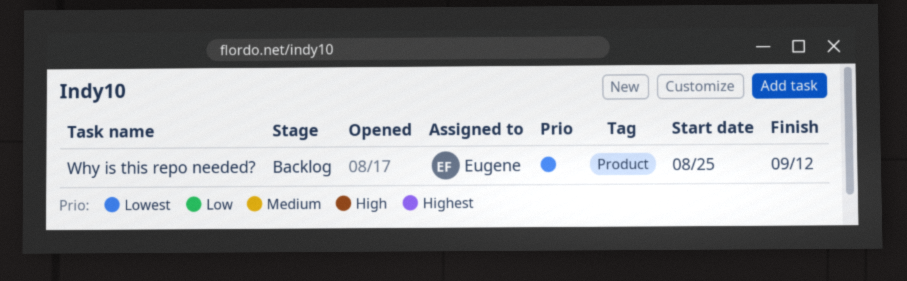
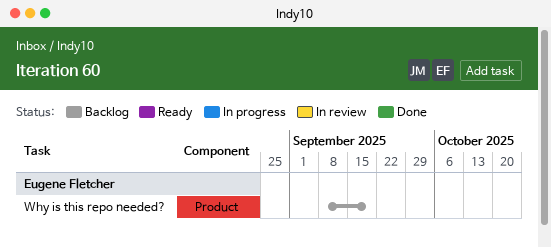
Why is this repo needed?, start: Aug 25 -> Sep 8
Why is this repo needed?, due: Sep 12 -> Sep 19

